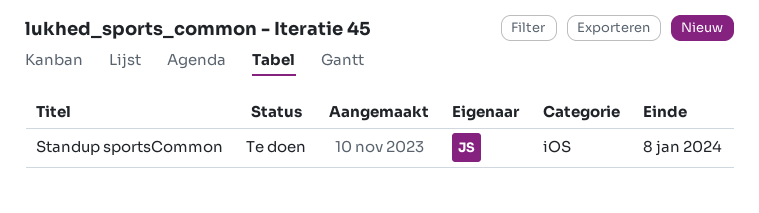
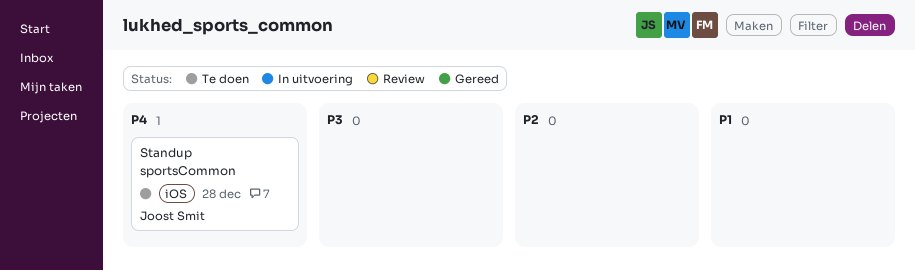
Standup sportsCommon, due: Jan 8 -> Dec 28

